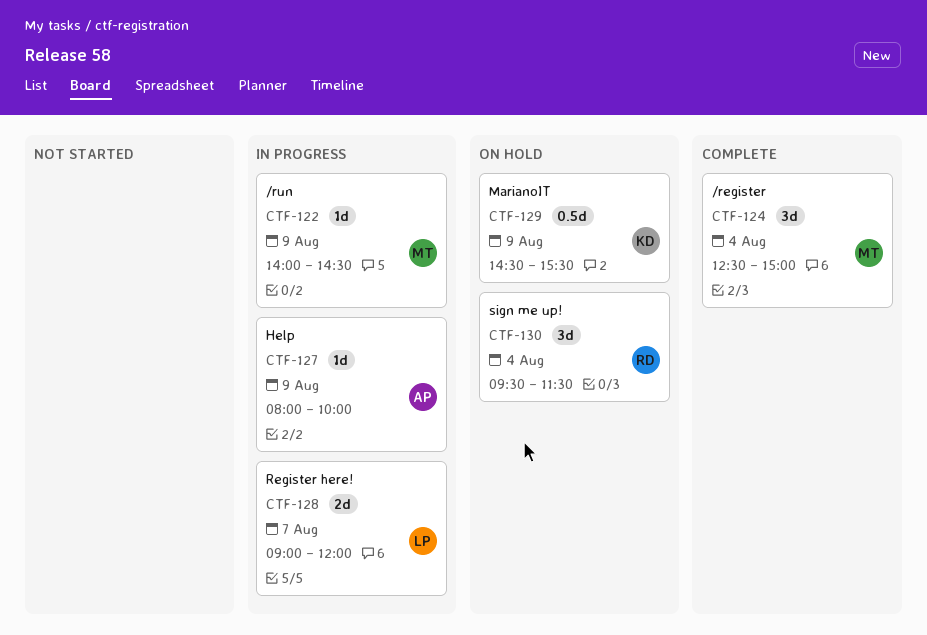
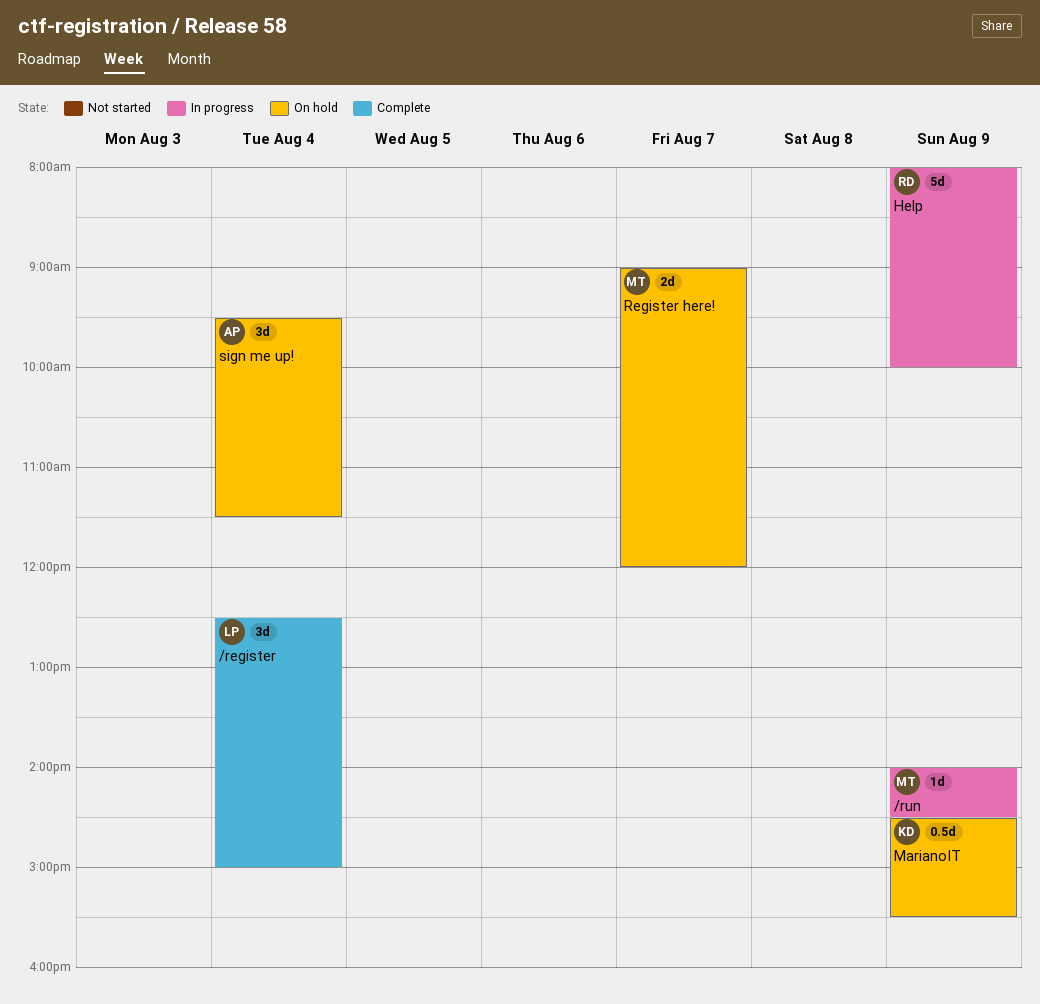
/register, owner: MT -> LP
Help, owner: AP -> RD
Help, estimate: 1d -> 5d
Register here!, status: In progress -> On hold
Register here!, owner: LP -> MT
sign me up!, owner: RD -> AP

